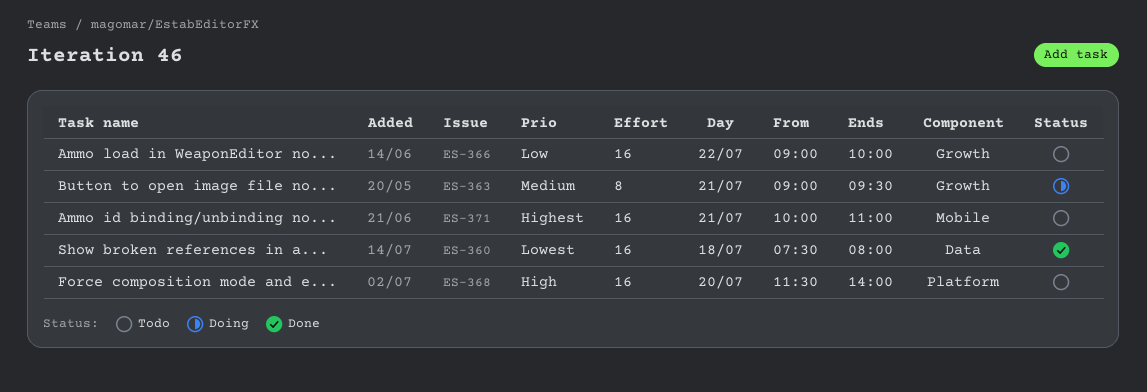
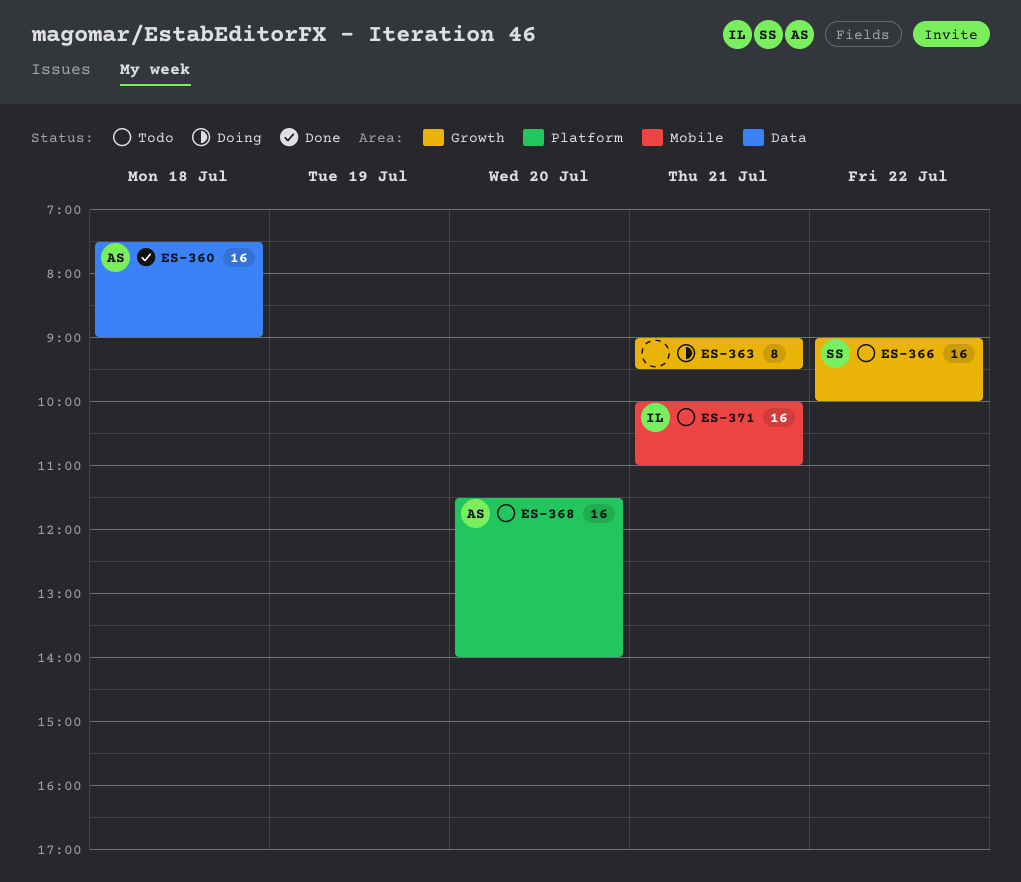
ES-360, ends: 08:00 -> 09:00

